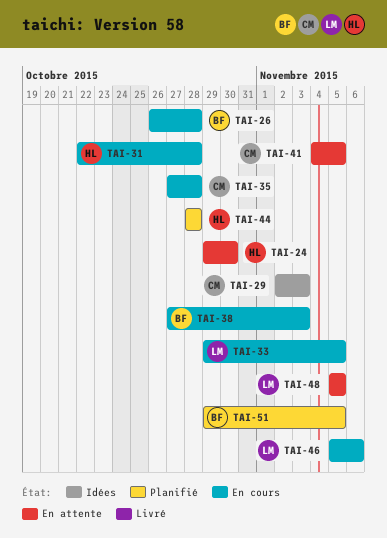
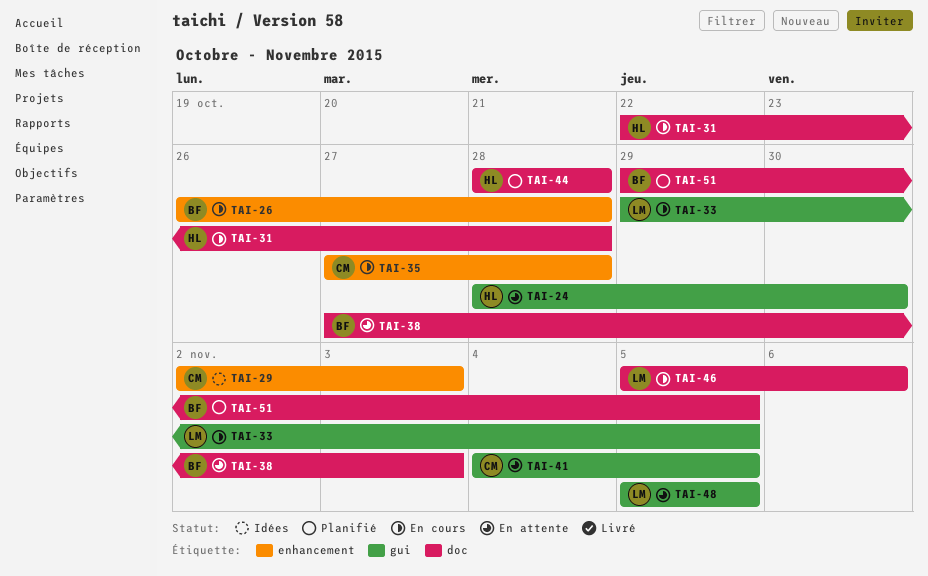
TAI-24, start: Oct 29 -> Oct 28
TAI-38, status: En cours -> En attente

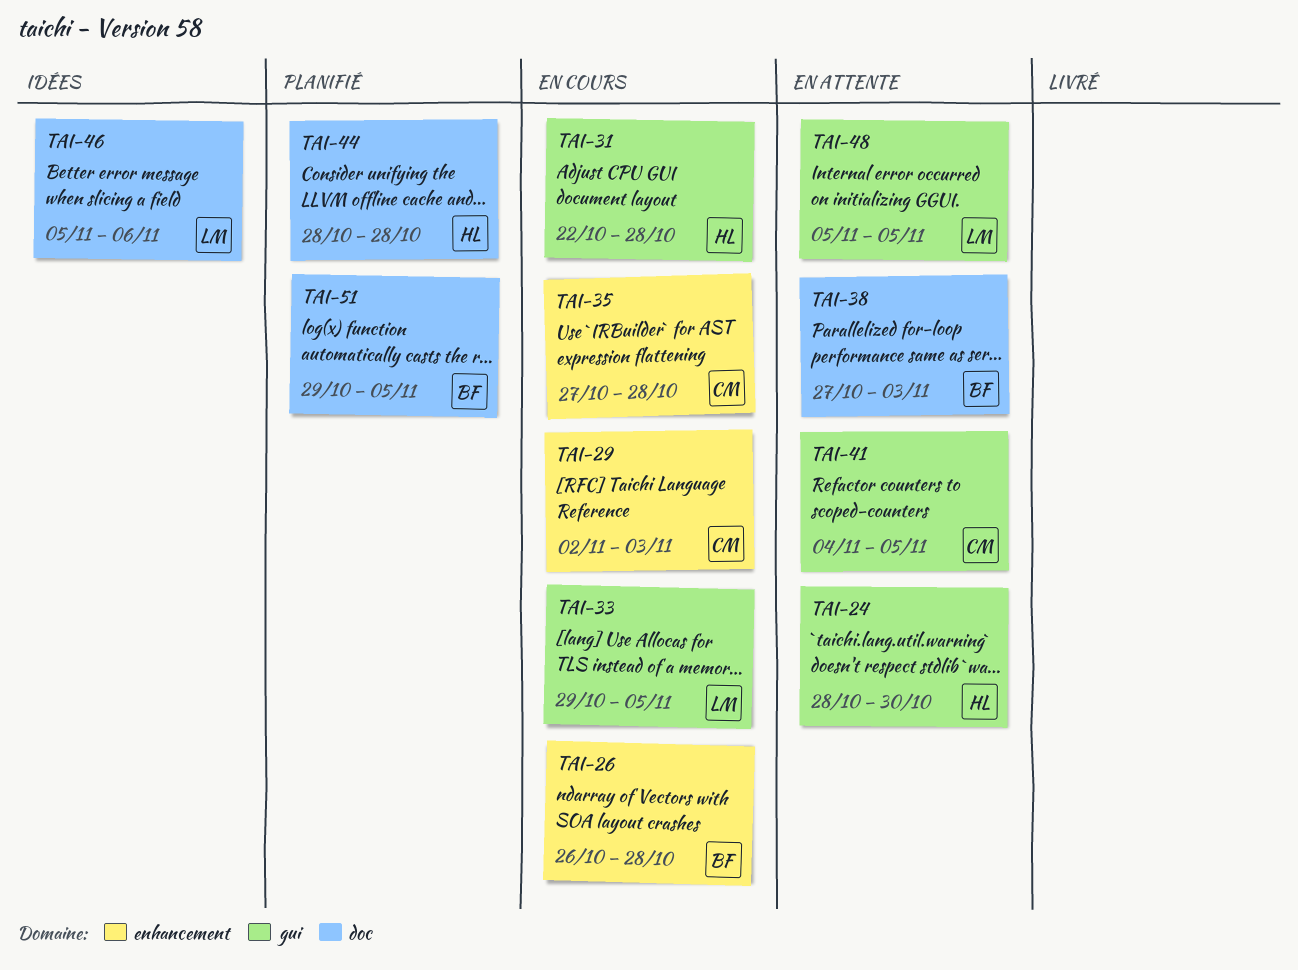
TAI-29, status: Idées -> En cours
TAI-31, label: doc -> gui
TAI-46, status: En cours -> Idées

